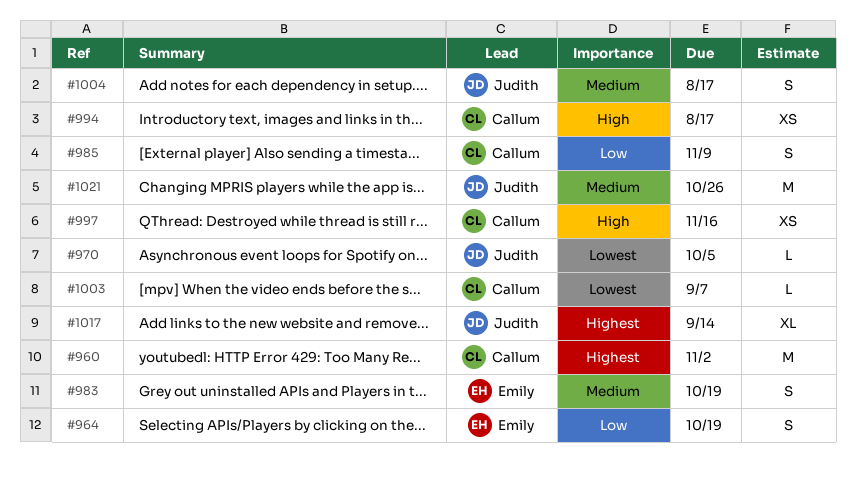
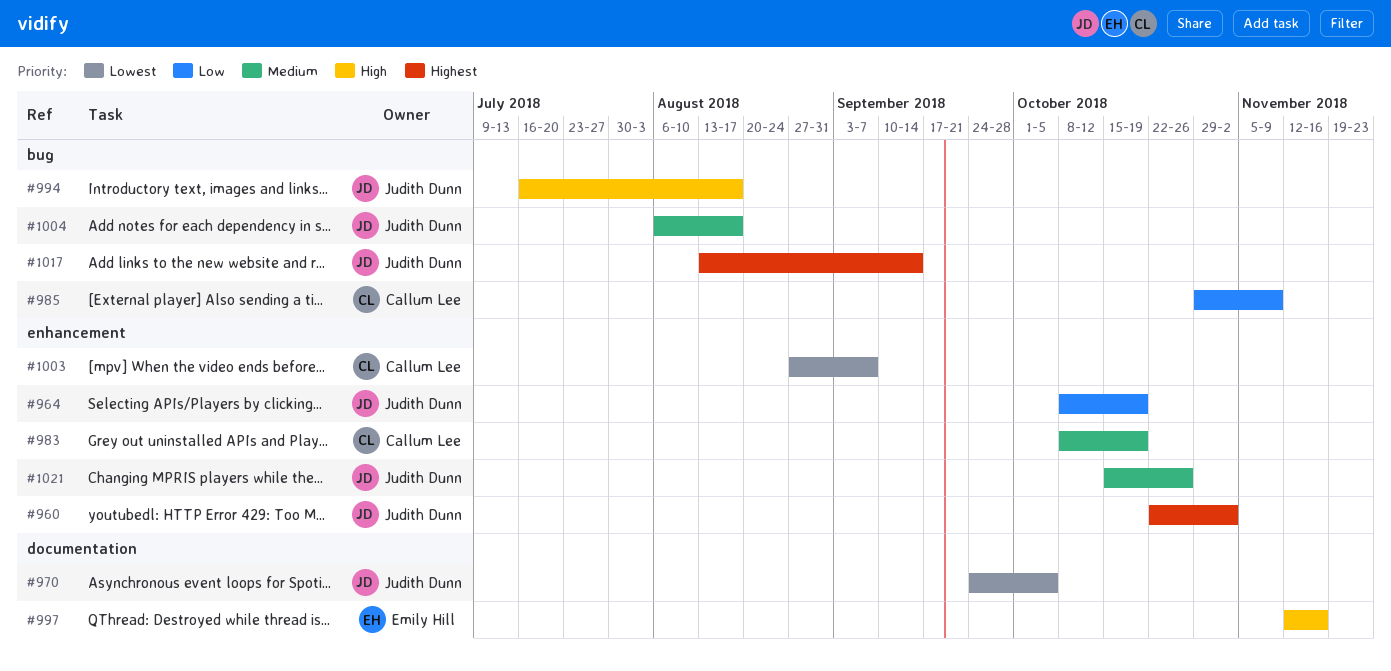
#960, owner: Callum Lee -> Judith Dunn
#964, owner: Emily Hill -> Judith Dunn
#983, owner: Emily Hill -> Callum Lee
#994, owner: Callum Lee -> Judith Dunn
#997, owner: Callum Lee -> Emily Hill

